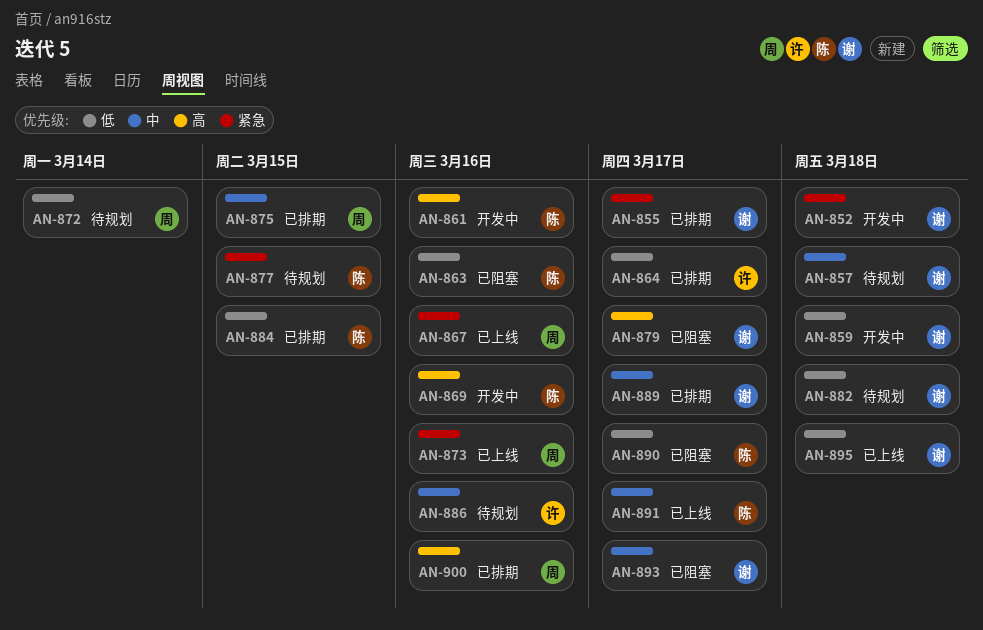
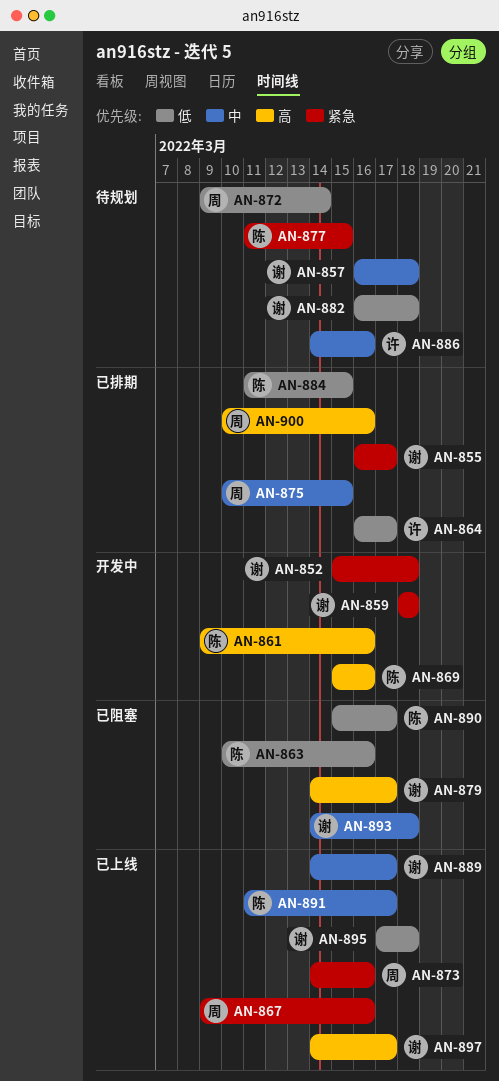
AN-859, priority: 低 -> 紧急
AN-889, status: 已排期 -> 已上线
AN-893, due: Mar 17 -> Mar 18
AN-897: none -> present

